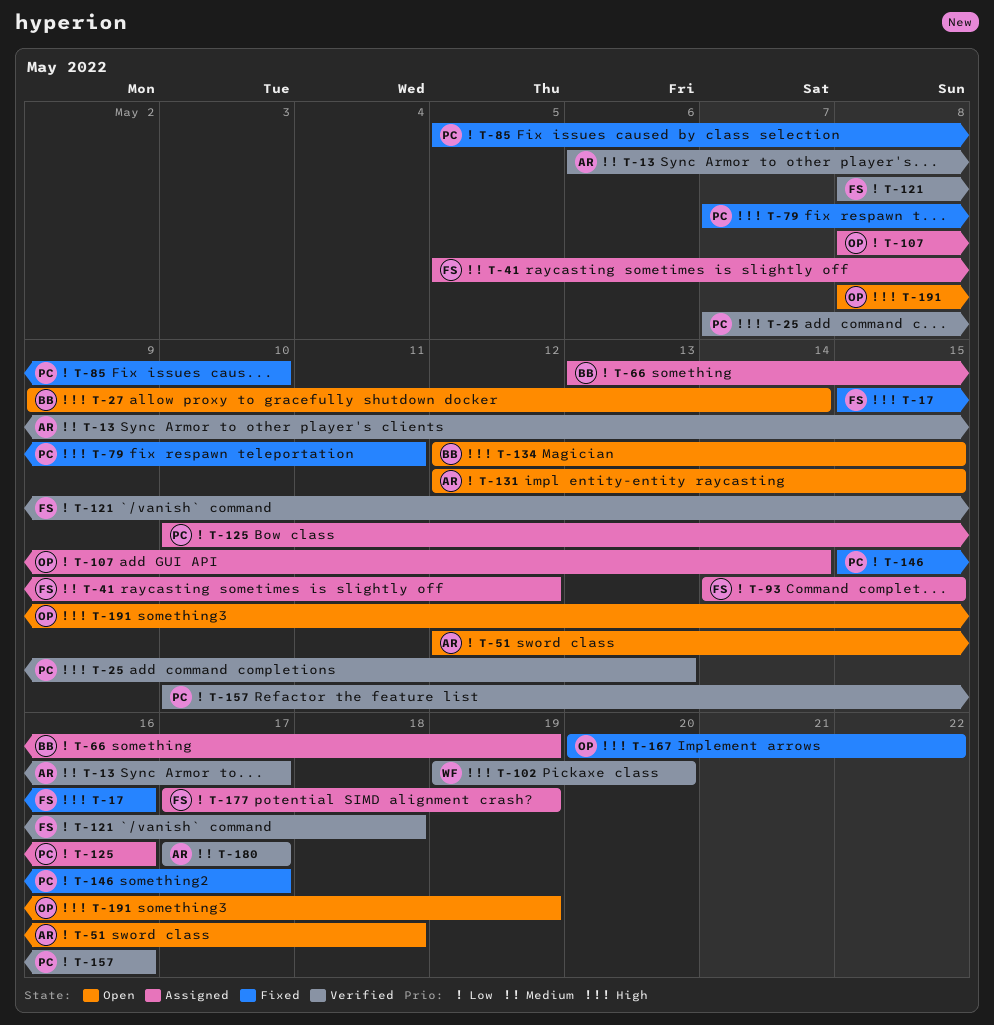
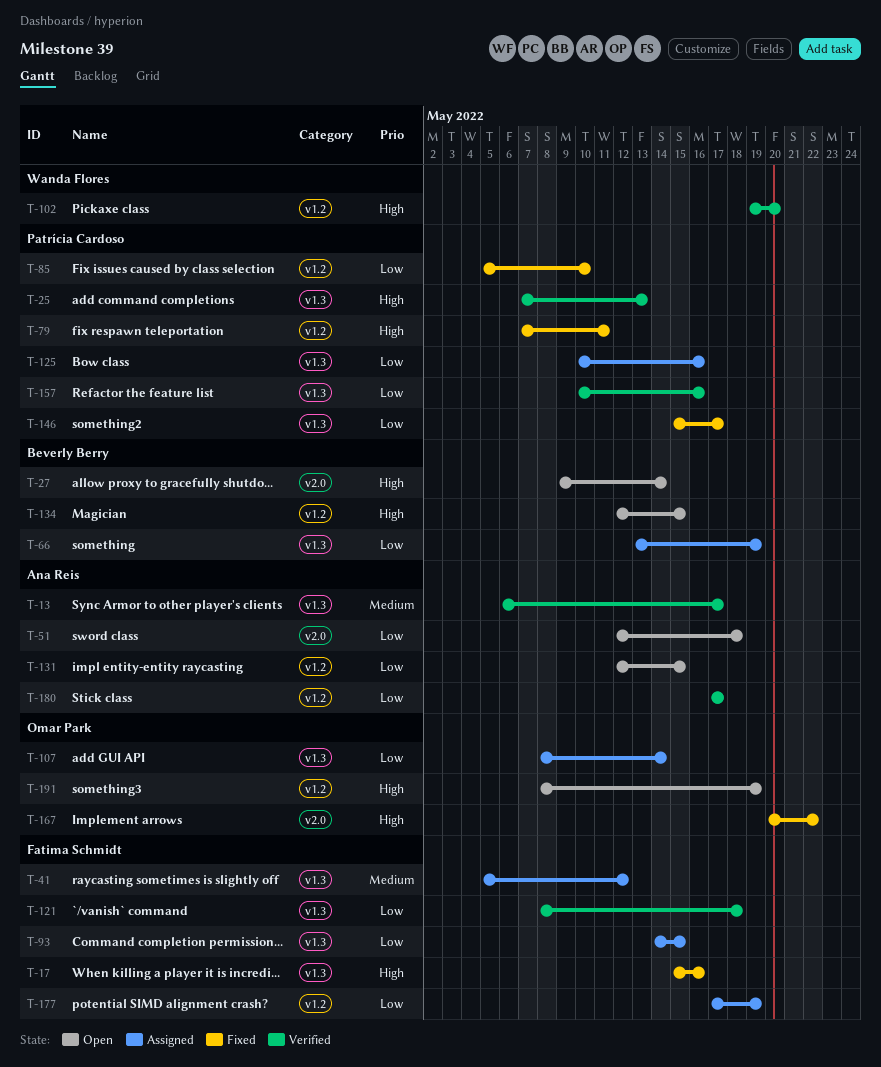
T-180, priority: Medium -> Low

